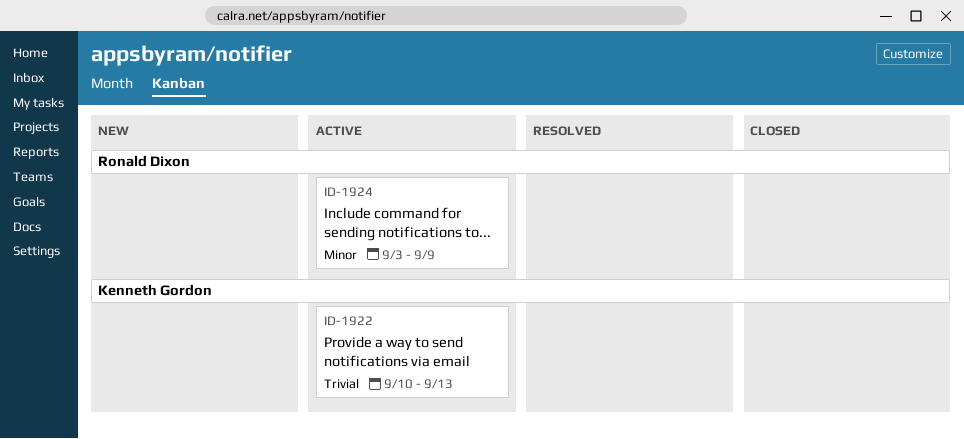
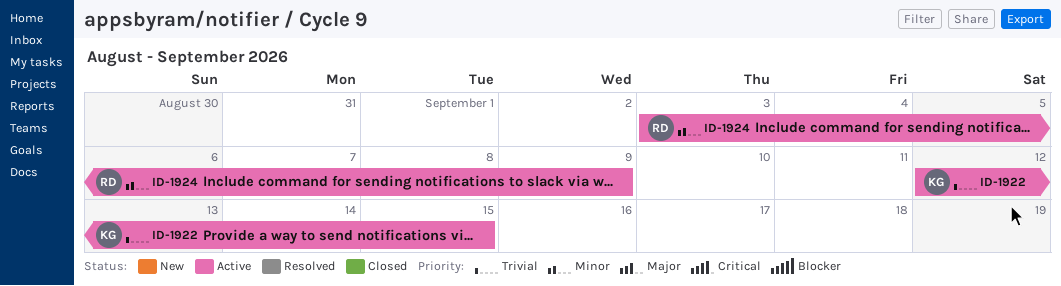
ID-1922, start: Sep 10 -> Sep 12
ID-1922, due: Sep 13 -> Sep 15

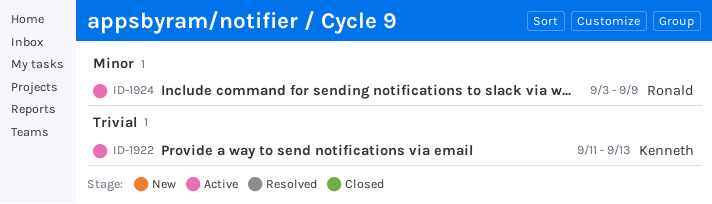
ID-1922, start: Sep 12 -> Sep 11
ID-1922, due: Sep 15 -> Sep 13

